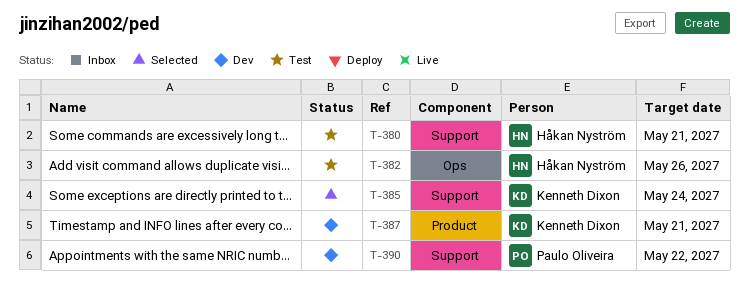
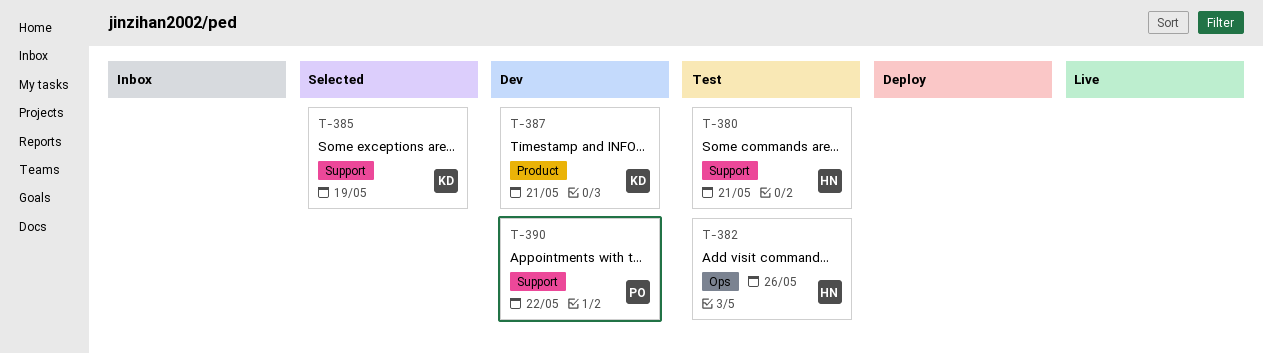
T-385, due: May 24 -> May 19

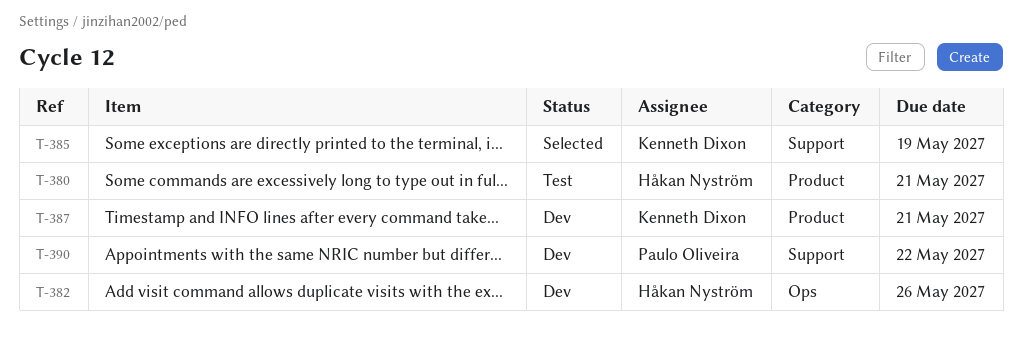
T-380, label: Support -> Product
T-382, status: Test -> Dev

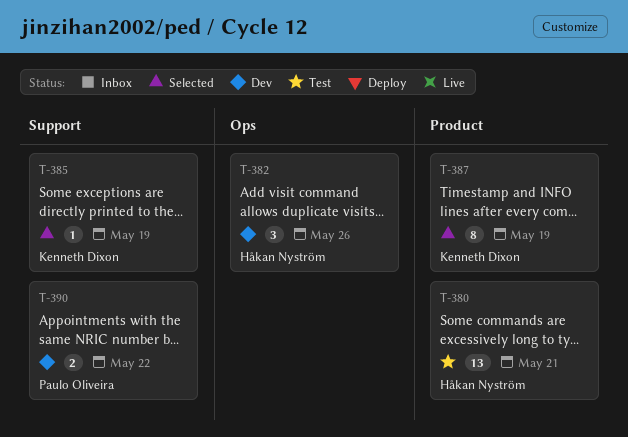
T-387, status: Dev -> Selected
T-387, due: May 21 -> May 19

